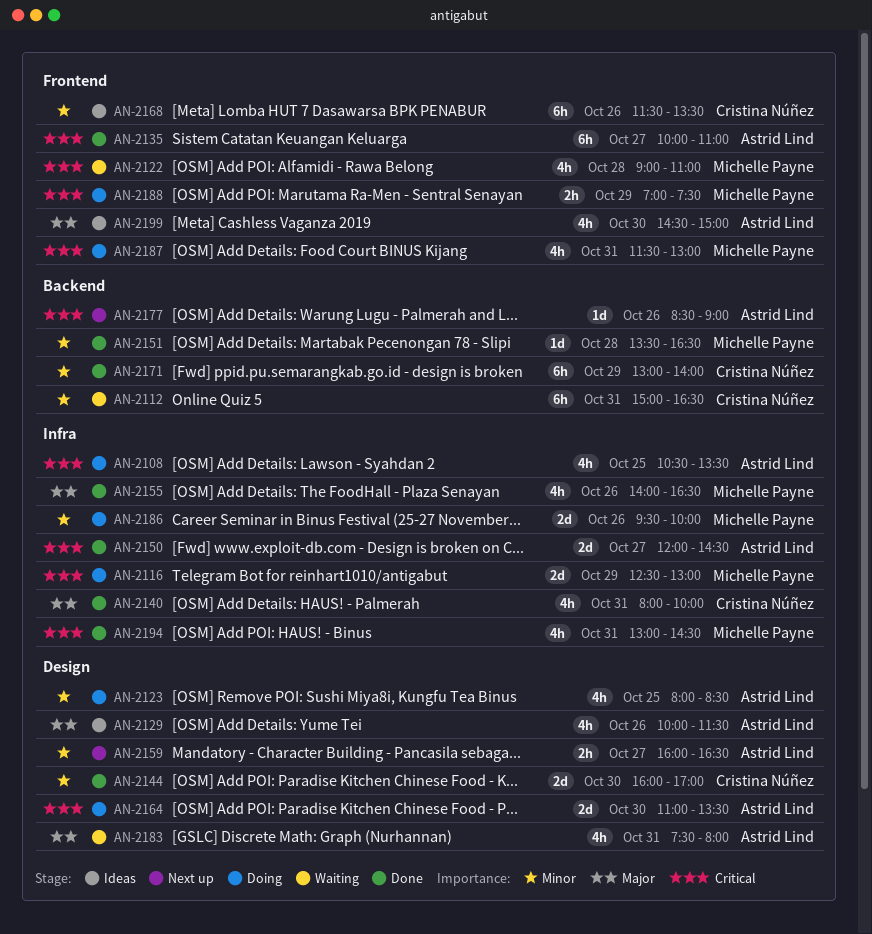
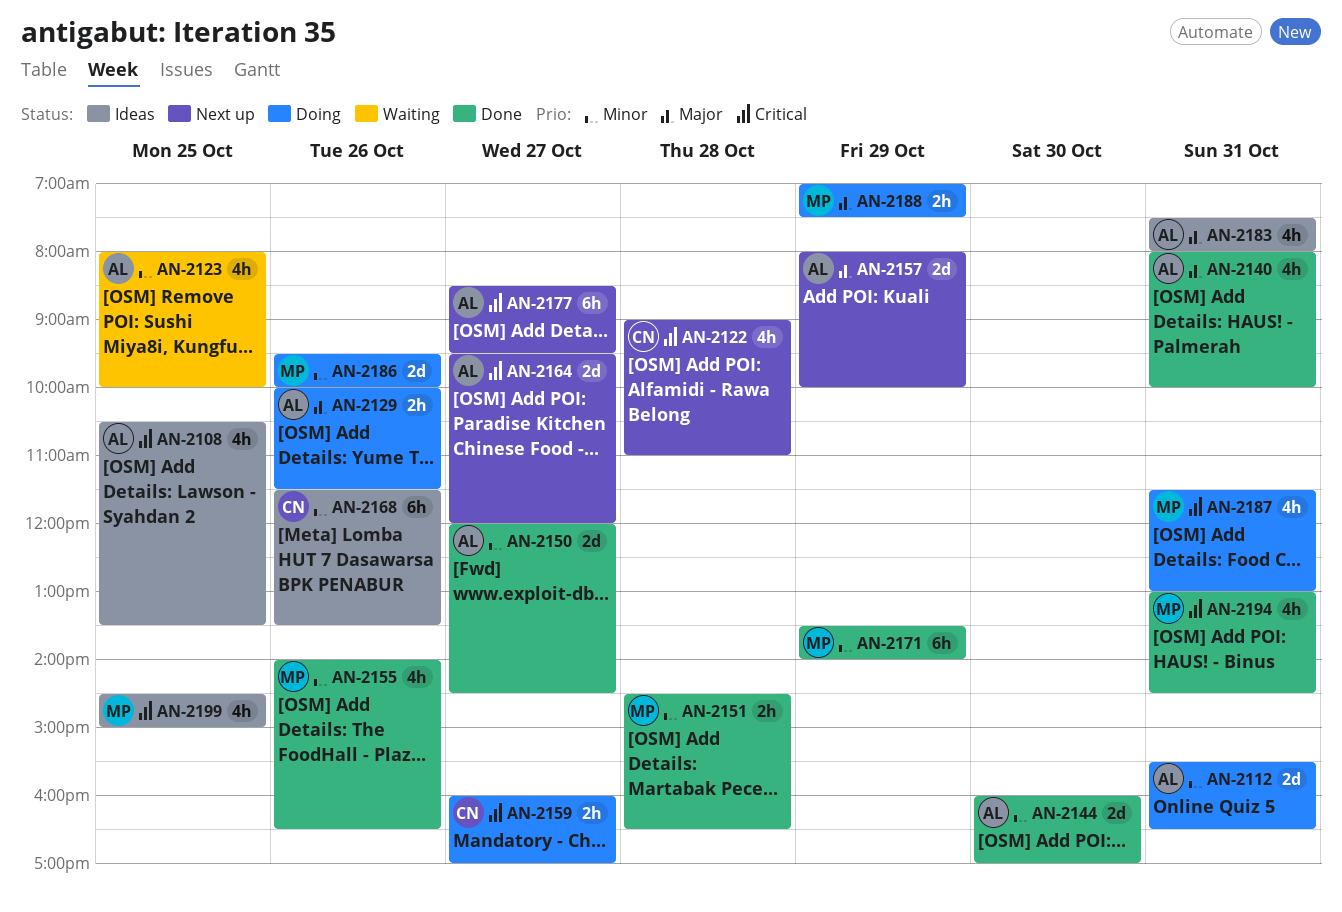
AN-2108, status: Doing -> Ideas
AN-2112, status: Waiting -> Doing
AN-2112, owner: Cristina Núñez -> Astrid Lind
AN-2112, estimate: 6h -> 2d
AN-2112, begins: 15:00 -> 15:30
AN-2116: present -> none
AN-2122, status: Waiting -> Next up
AN-2122, owner: Michelle Payne -> Cristina Núñez
AN-2123, status: Doing -> Waiting
AN-2123, ends: 08:30 -> 10:00
AN-2129, status: Ideas -> Doing
AN-2129, estimate: 4h -> 2h
AN-2135: present -> none
AN-2140, owner: Cristina Núñez -> Astrid Lind
AN-2144, owner: Cristina Núñez -> Astrid Lind
AN-2150, priority: Critical -> Minor
AN-2151, estimate: 1d -> 2h
AN-2151, begins: 13:30 -> 14:30
AN-2155, priority: Major -> Minor
AN-2157: none -> present
AN-2159, status: Next up -> Doing
AN-2159, owner: Astrid Lind -> Cristina Núñez
AN-2159, priority: Minor -> Critical
AN-2159, ends: 16:30 -> 17:00
AN-2164, status: Doing -> Next up
AN-2164, day: Oct 30 -> Oct 27
AN-2164, begins: 11:00 -> 09:30
AN-2164, ends: 13:30 -> 12:00
AN-2171, owner: Cristina Núñez -> Michelle Payne
AN-2171, begins: 13:00 -> 13:30
AN-2177, estimate: 1d -> 6h
AN-2177, day: Oct 26 -> Oct 27
AN-2177, ends: 09:00 -> 09:30
AN-2183, status: Waiting -> Ideas
AN-2188, priority: Critical -> Major
AN-2199, owner: Astrid Lind -> Michelle Payne
AN-2199, priority: Major -> Critical
AN-2199, day: Oct 30 -> Oct 25

